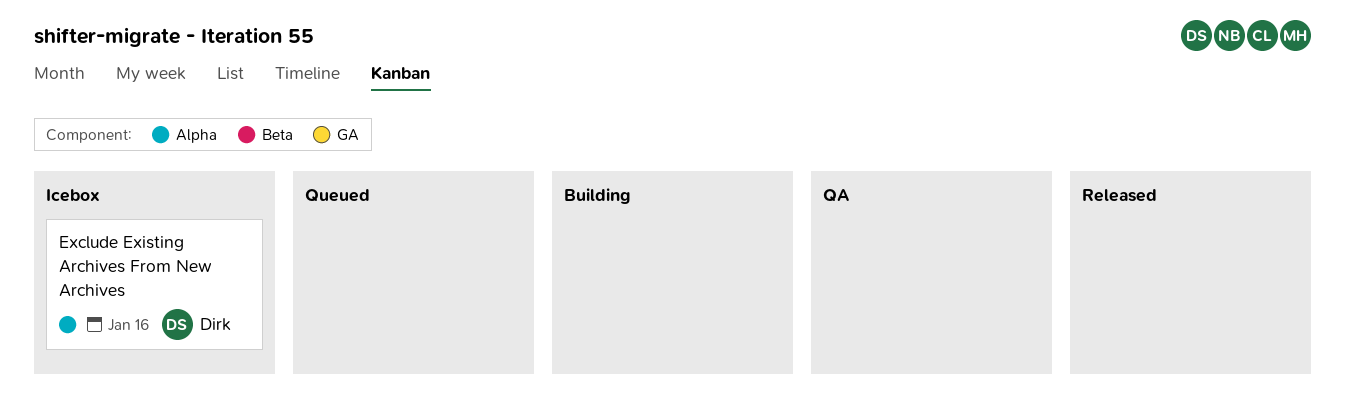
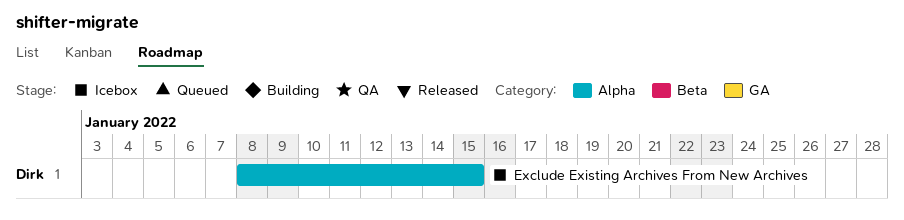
Exclude Existing Archives From New Archives, due: Jan 16 -> Jan 15

